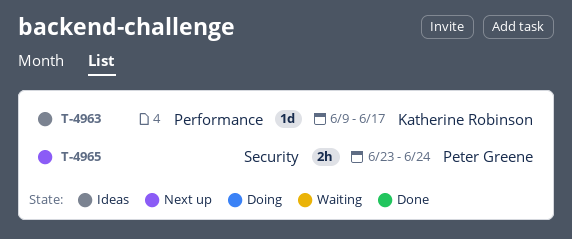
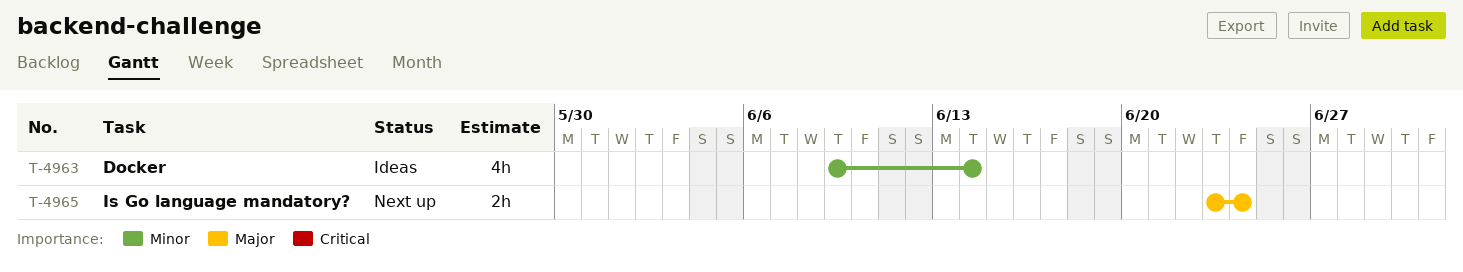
T-4963, estimate: 1d -> 4h
T-4963, due: Jun 17 -> Jun 14

